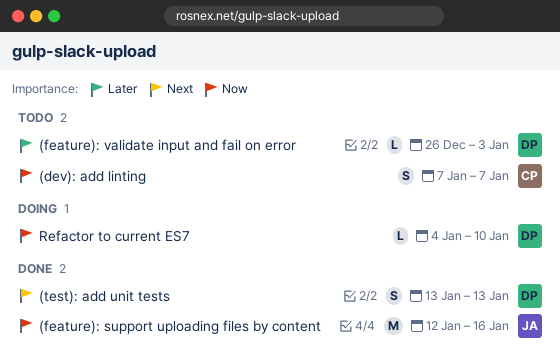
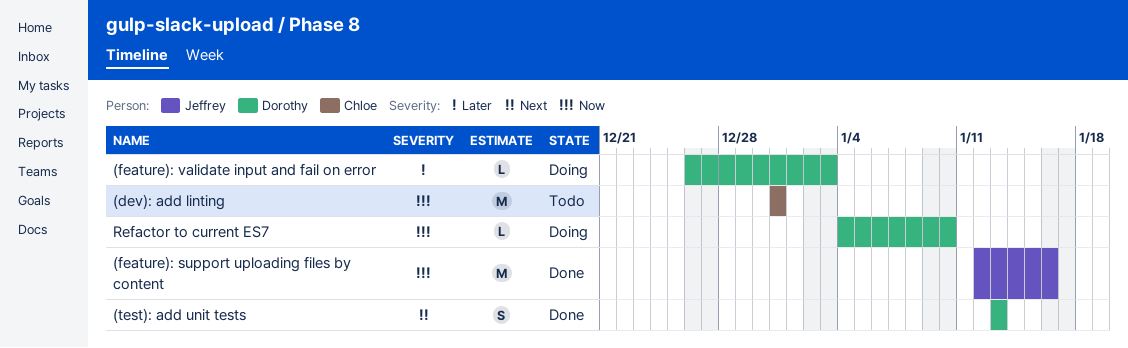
(dev): add linting, estimate: S -> M
(dev): add linting, start: Jan 7 -> Dec 31
(dev): add linting, due: Jan 7 -> Dec 31
(feature): validate input and fail on error, status: Todo -> Doing

